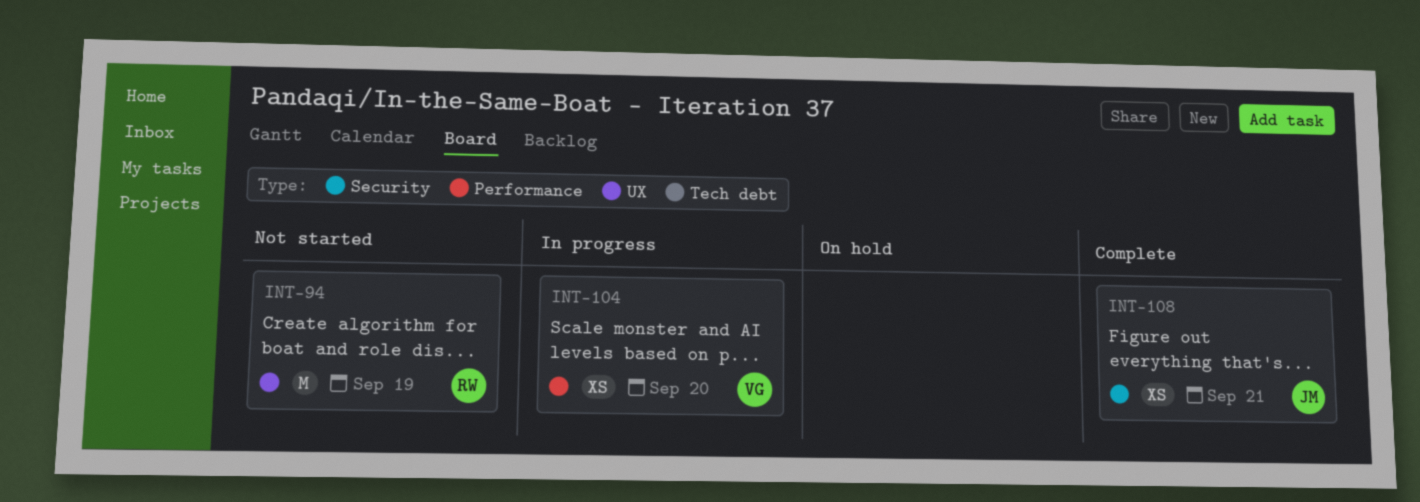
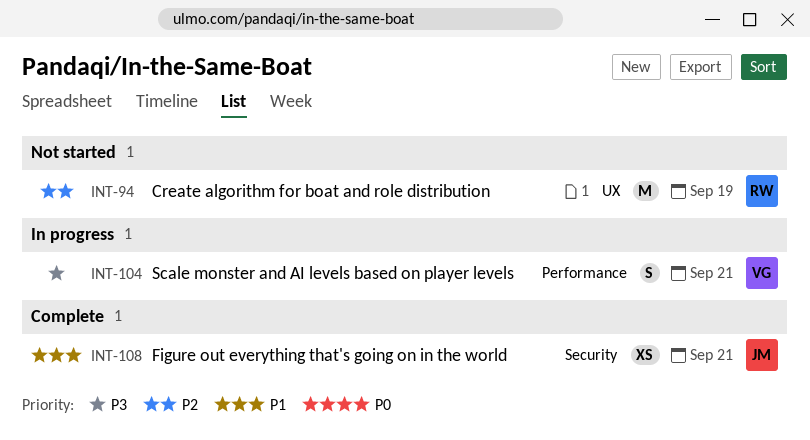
INT-104, estimate: XS -> S
INT-104, due: Sep 20 -> Sep 21

